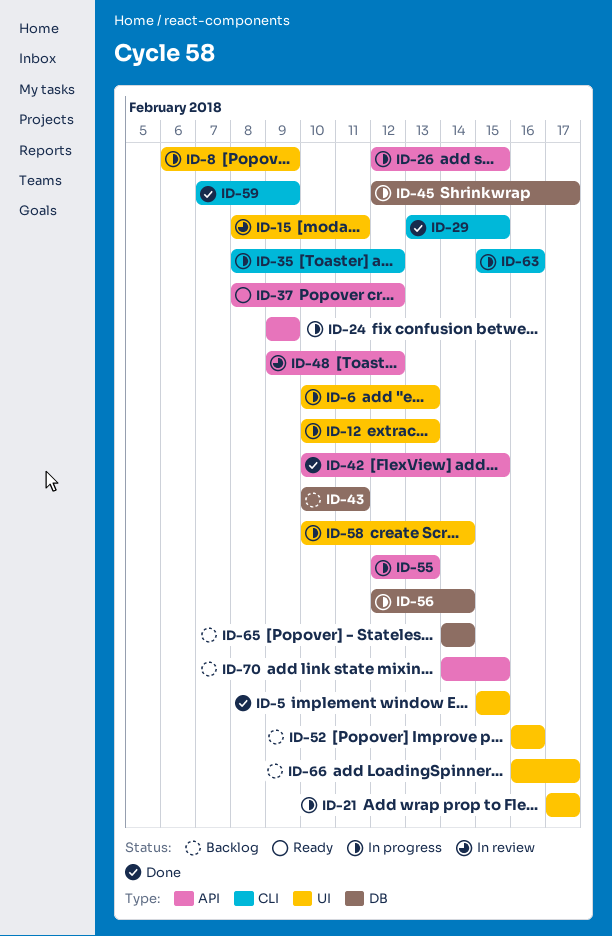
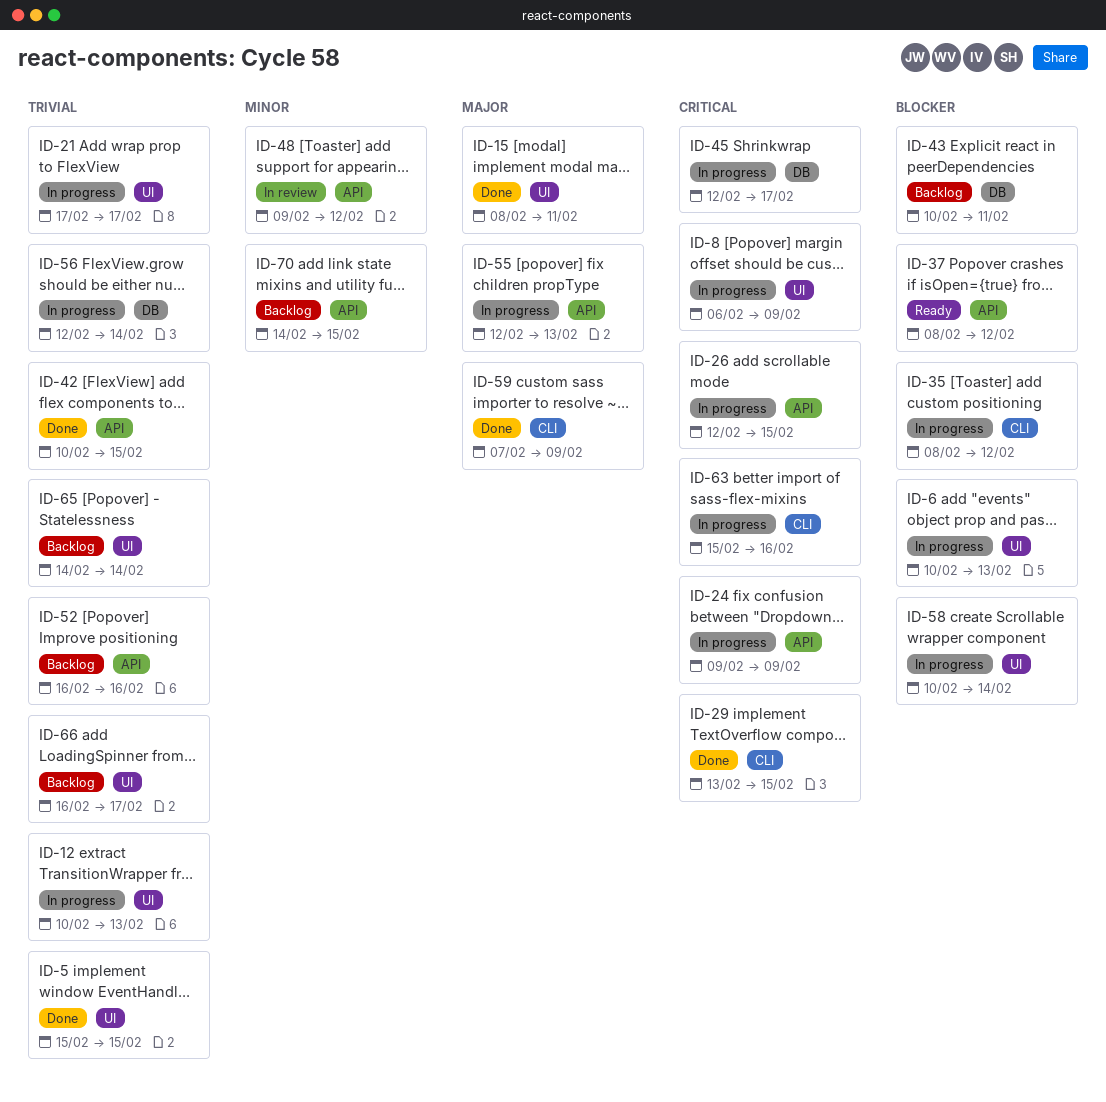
ID-15, status: In review -> Done
ID-52, label: UI -> API
ID-65, label: DB -> UI

